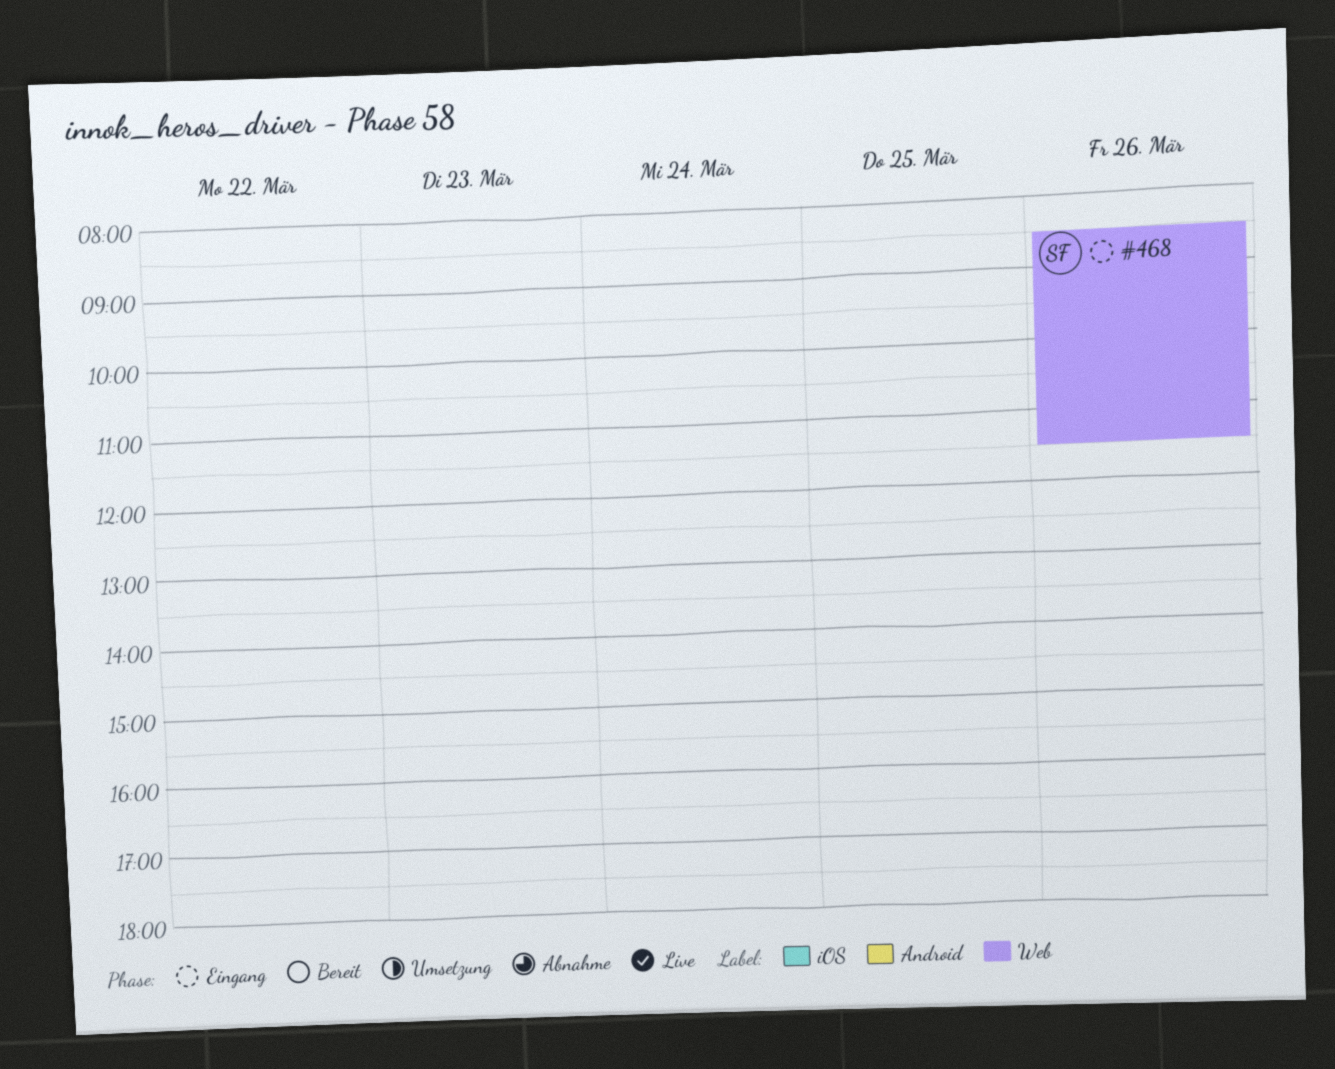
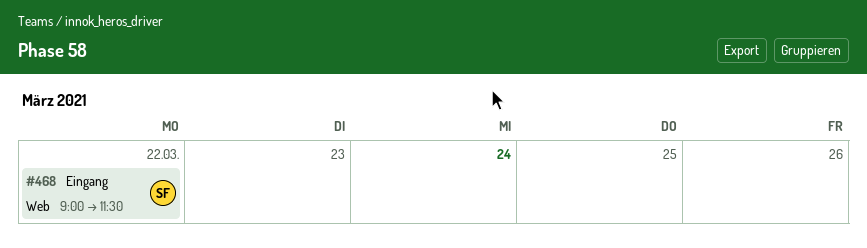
#468, day: Mar 26 -> Mar 22
#468, begins: 08:30 -> 09:00

